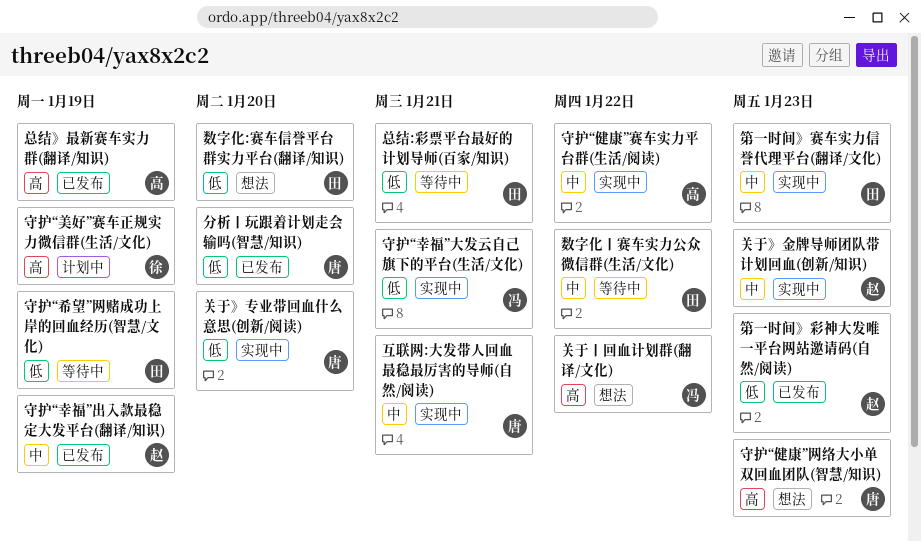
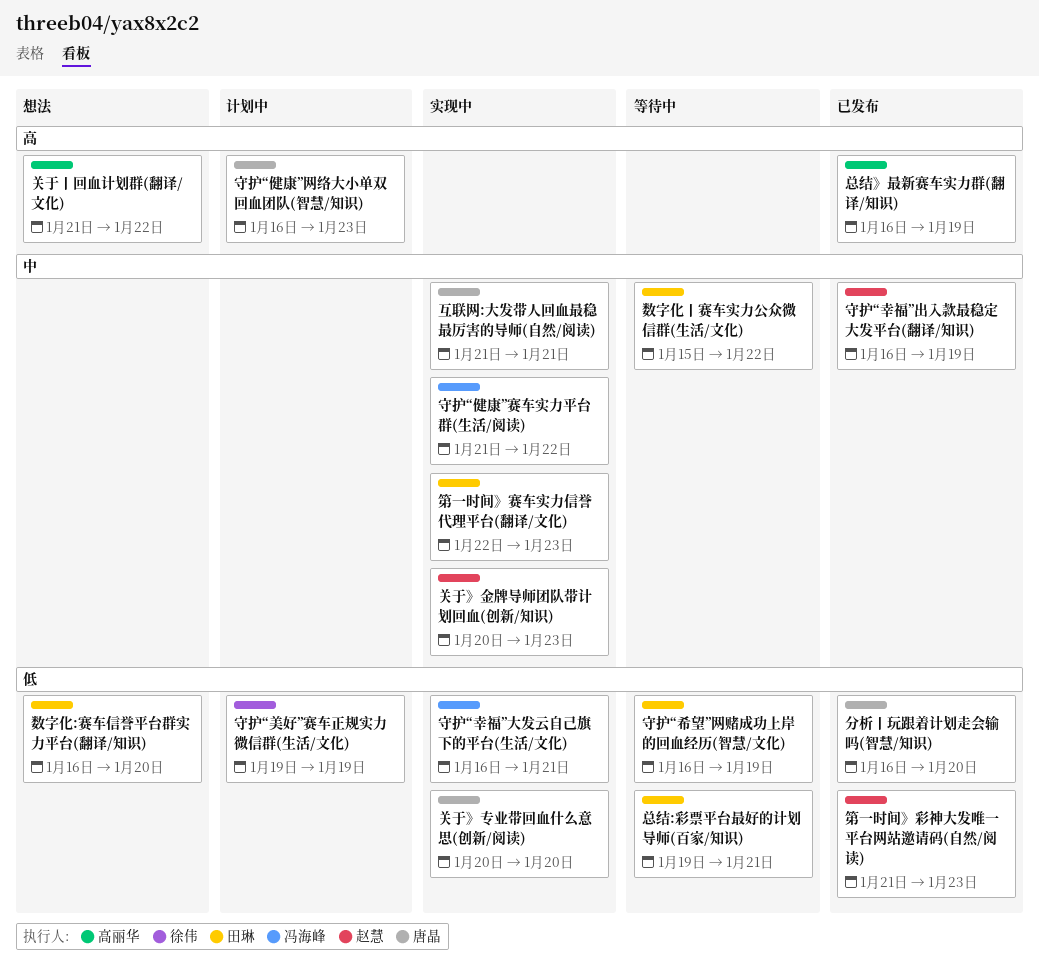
关于丨回血计划群(翻译/文化), owner: 冯海峰 -> 高丽华
守护“健康”网络大小单双回血团队(智慧/知识), status: 想法 -> 计划中
守护“健康”赛车实力平台群(生活/阅读), owner: 高丽华 -> 冯海峰
守护“美好”赛车正规实力微信群(生活/文化), priority: 高 -> 低

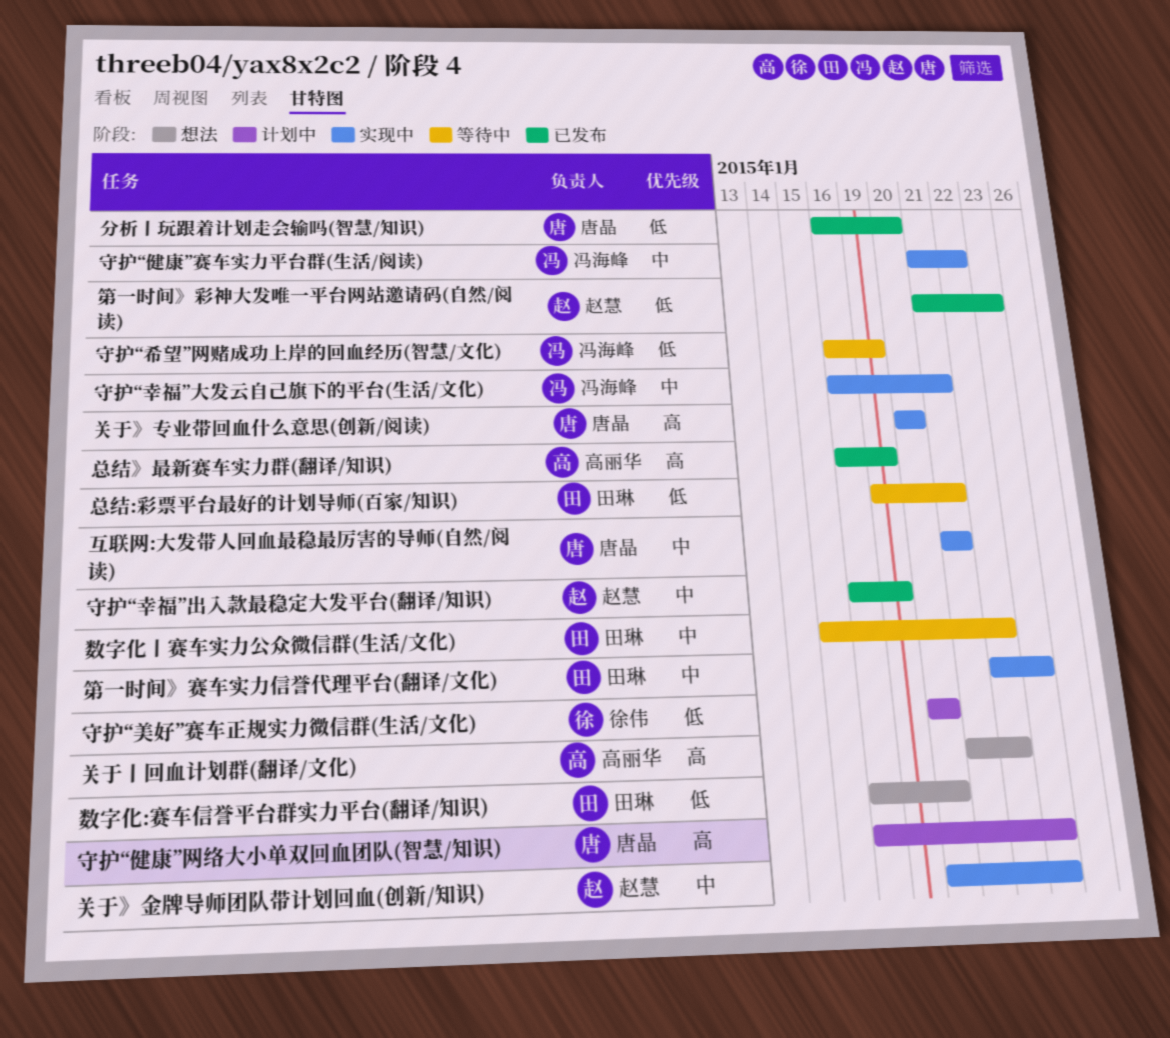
关于》专业带回血什么意思(创新/阅读), priority: 低 -> 高
守护“希望”网赌成功上岸的回血经历(智慧/文化), owner: 田琳 -> 冯海峰
守护“幸福”大发云自己旗下的平台(生活/文化), priority: 低 -> 中
守护“美好”赛车正规实力微信群(生活/文化), start: Jan 19 -> Jan 20
守护“美好”赛车正规实力微信群(生活/文化), due: Jan 19 -> Jan 20

